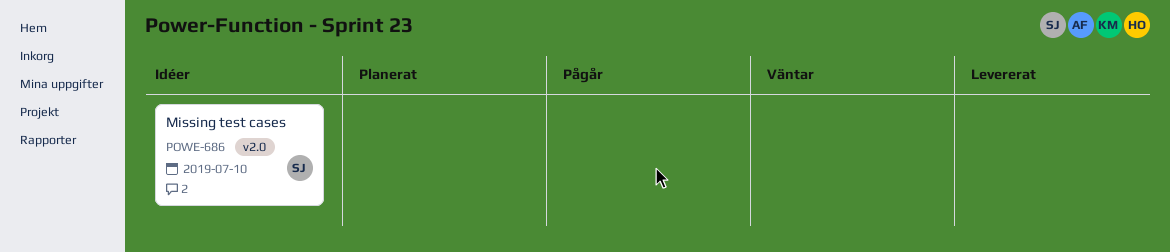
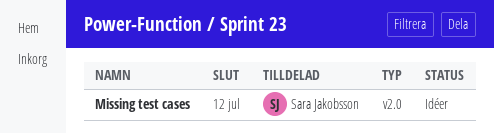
Missing test cases, due: Jul 10 -> Jul 12

